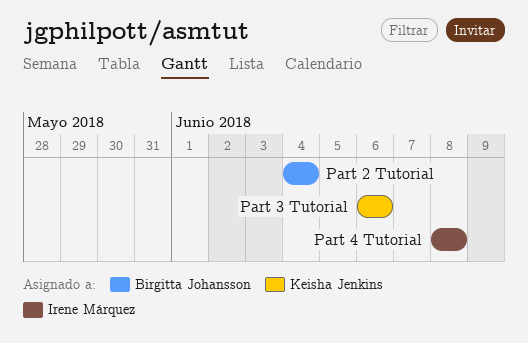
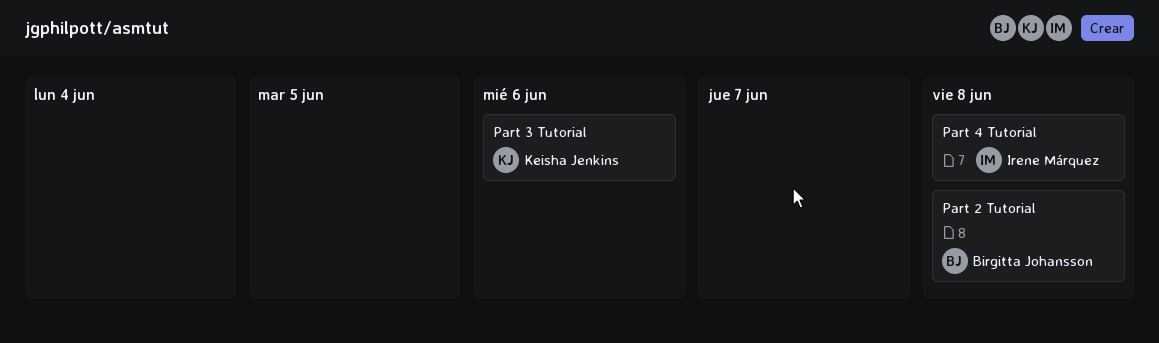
Part 2 Tutorial, due: Jun 4 -> Jun 8

